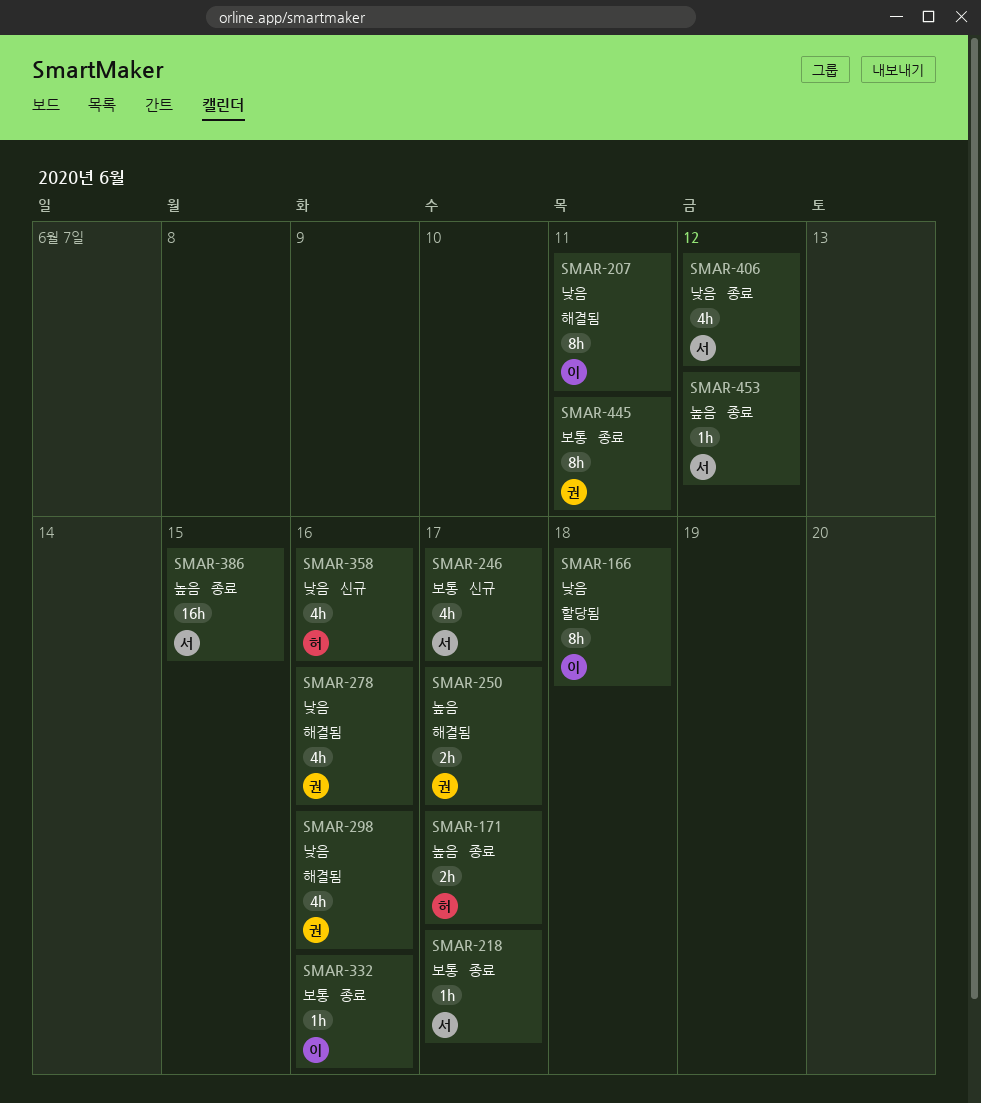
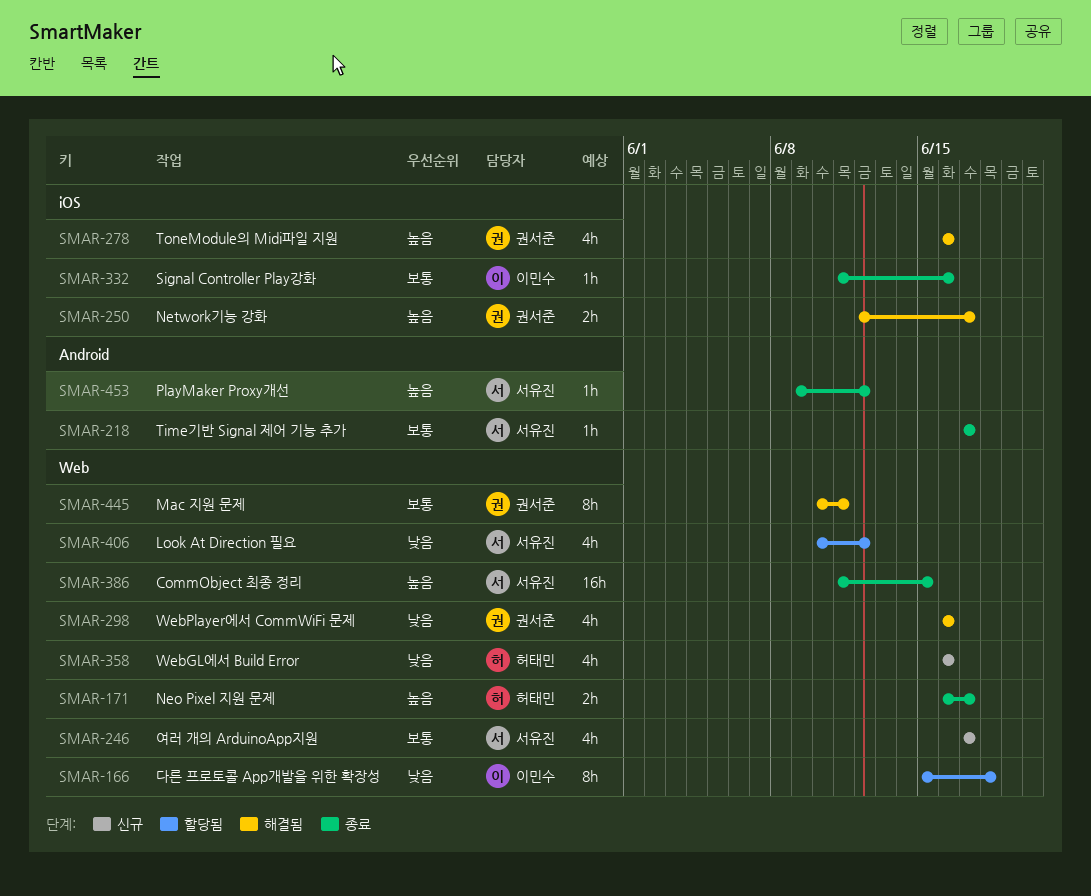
SMAR-207: present -> none
SMAR-278, priority: 낮음 -> 높음
SMAR-406, status: 종료 -> 할당됨
SMAR-445, status: 종료 -> 해결됨

